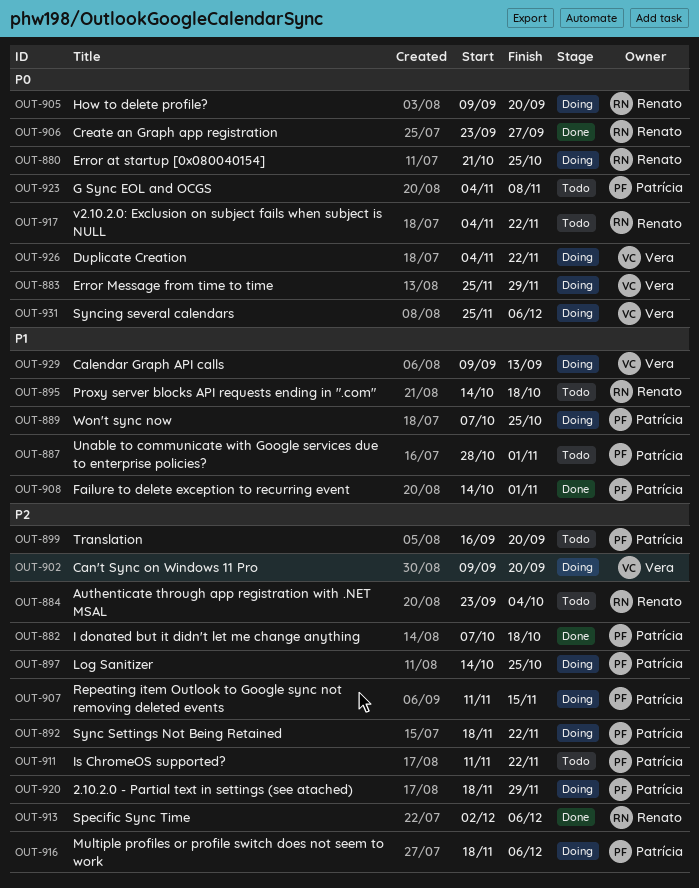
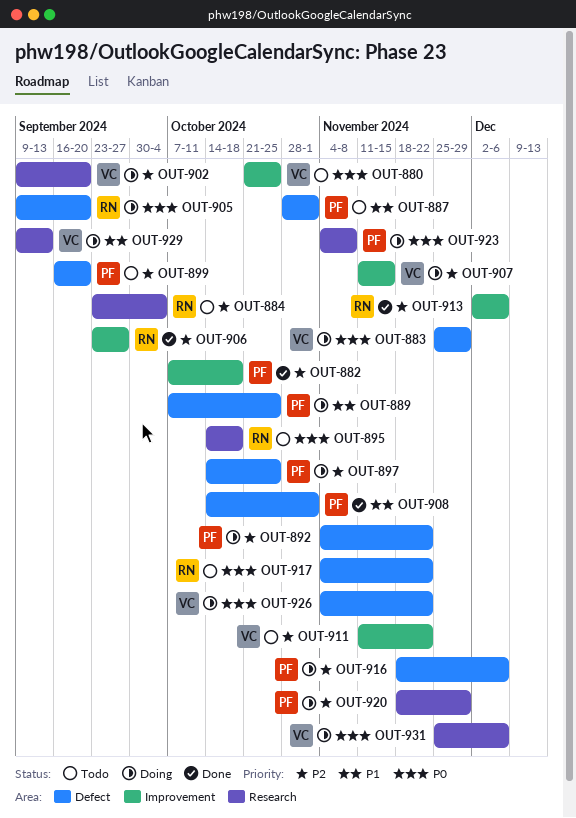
OUT-880, status: Doing -> Todo
OUT-880, owner: Renato -> Vera
OUT-892, start: Nov 18 -> Nov 4
OUT-895, priority: P1 -> P0
OUT-906, priority: P0 -> P2
OUT-907, owner: Patrícia -> Vera
OUT-911, owner: Patrícia -> Vera
OUT-923, status: Todo -> Doing

